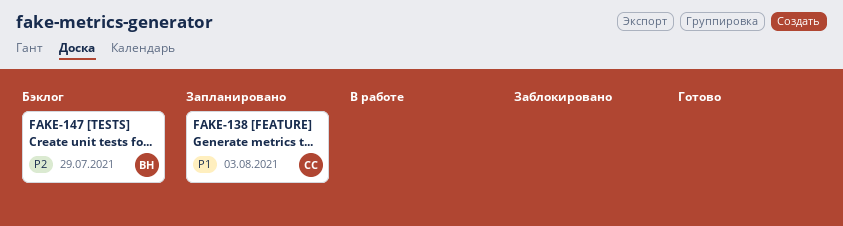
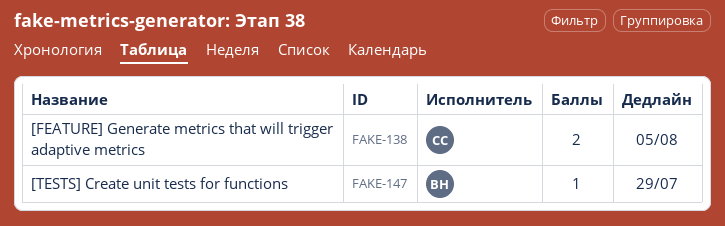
FAKE-138, due: Aug 3 -> Aug 5

